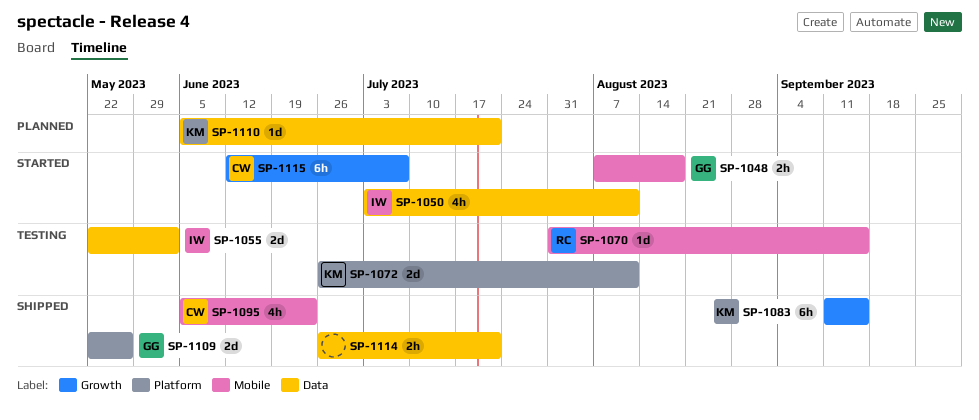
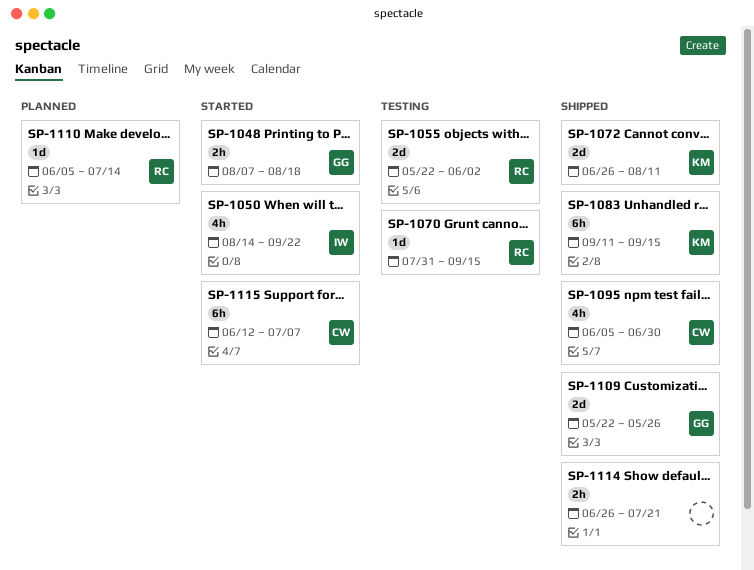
SP-1050, start: Jul 3 -> Aug 14
SP-1050, due: Aug 11 -> Sep 22
SP-1055, owner: IW -> RC
SP-1072, status: Testing -> Shipped
SP-1095, due: Jun 23 -> Jun 30
SP-1110, owner: KM -> RC
SP-1110, due: Jul 21 -> Jul 14

